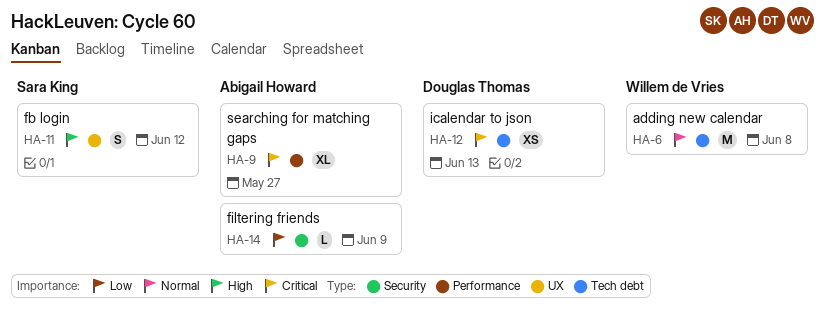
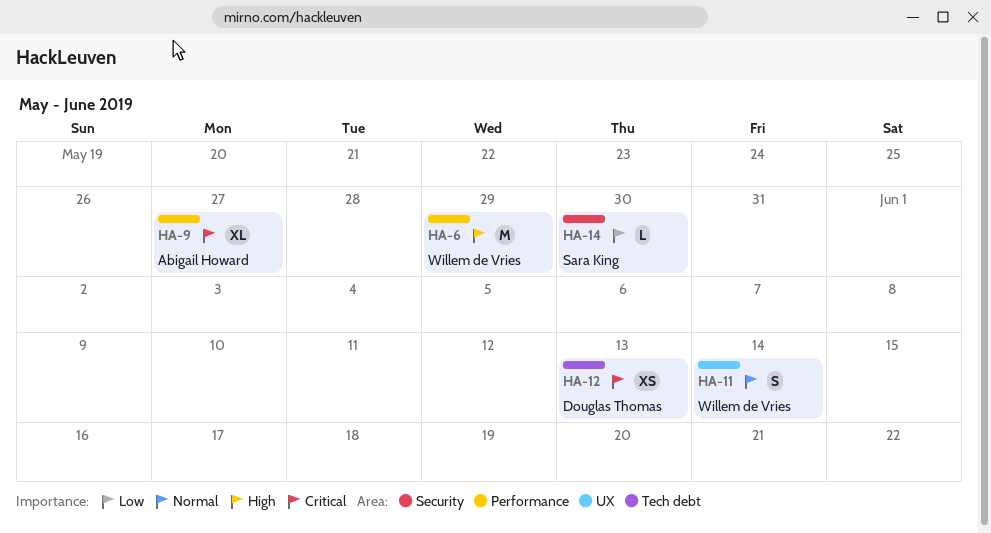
HA-6, priority: Normal -> High
HA-6, label: Tech debt -> Performance
HA-6, due: Jun 8 -> May 29
HA-11, owner: Sara King -> Willem de Vries
HA-11, priority: High -> Normal
HA-11, due: Jun 12 -> Jun 14
HA-14, owner: Abigail Howard -> Sara King
HA-14, due: Jun 9 -> May 30

